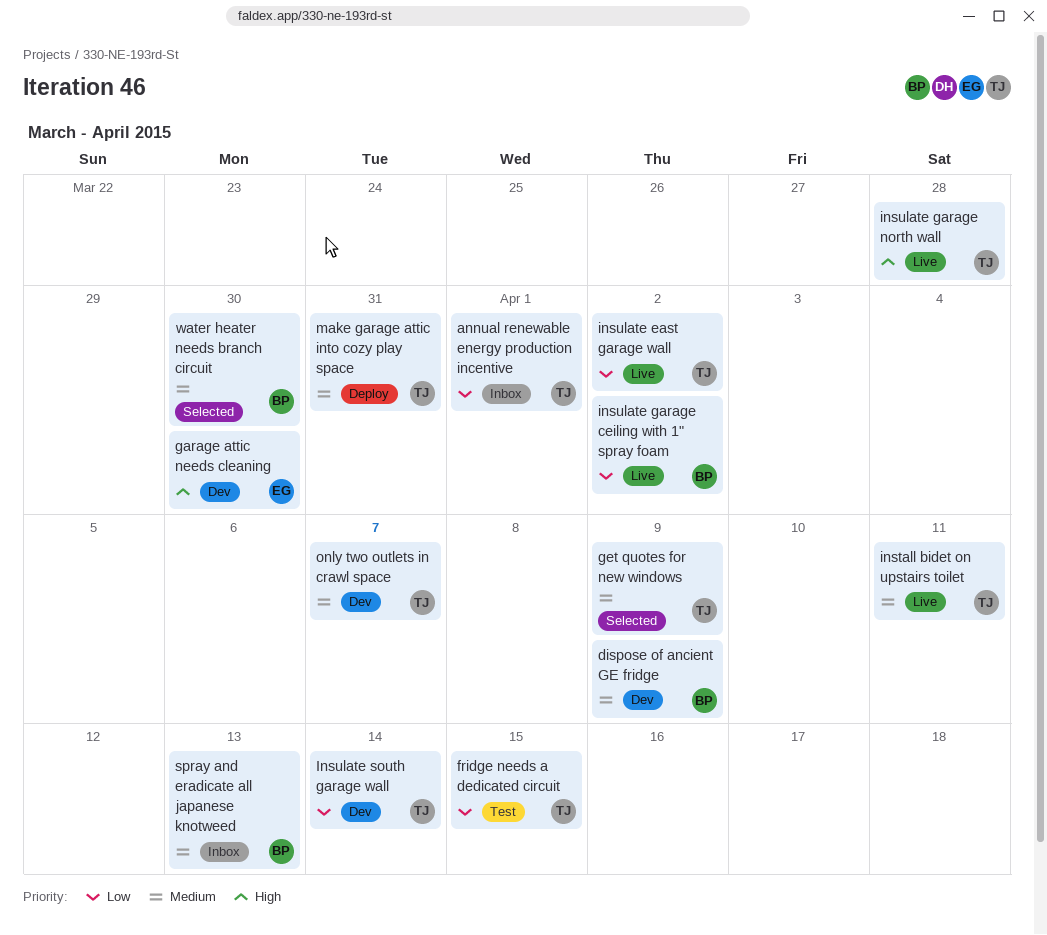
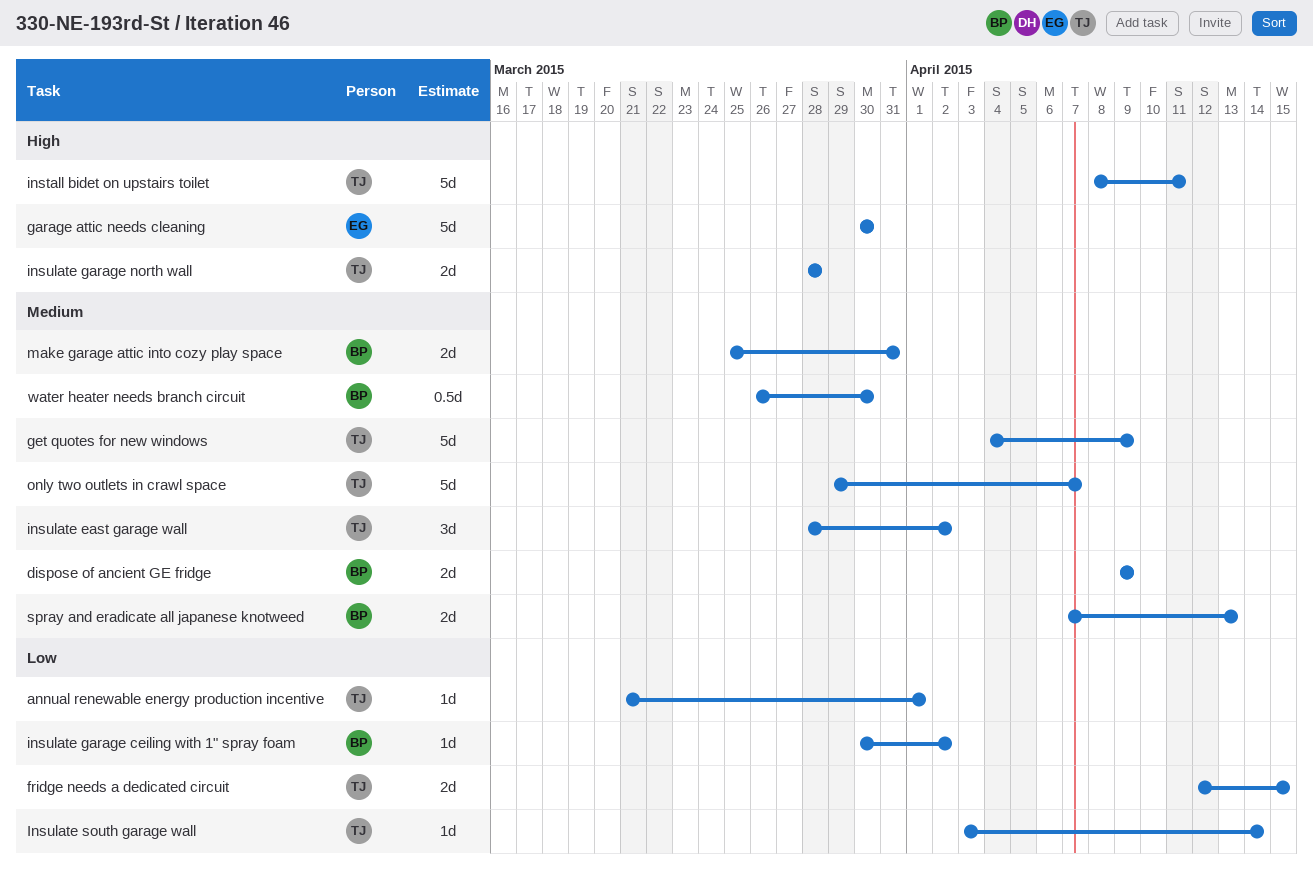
install bidet on upstairs toilet, priority: Medium -> High
insulate east garage wall, priority: Low -> Medium
make garage attic into cozy play space, owner: TJ -> BP

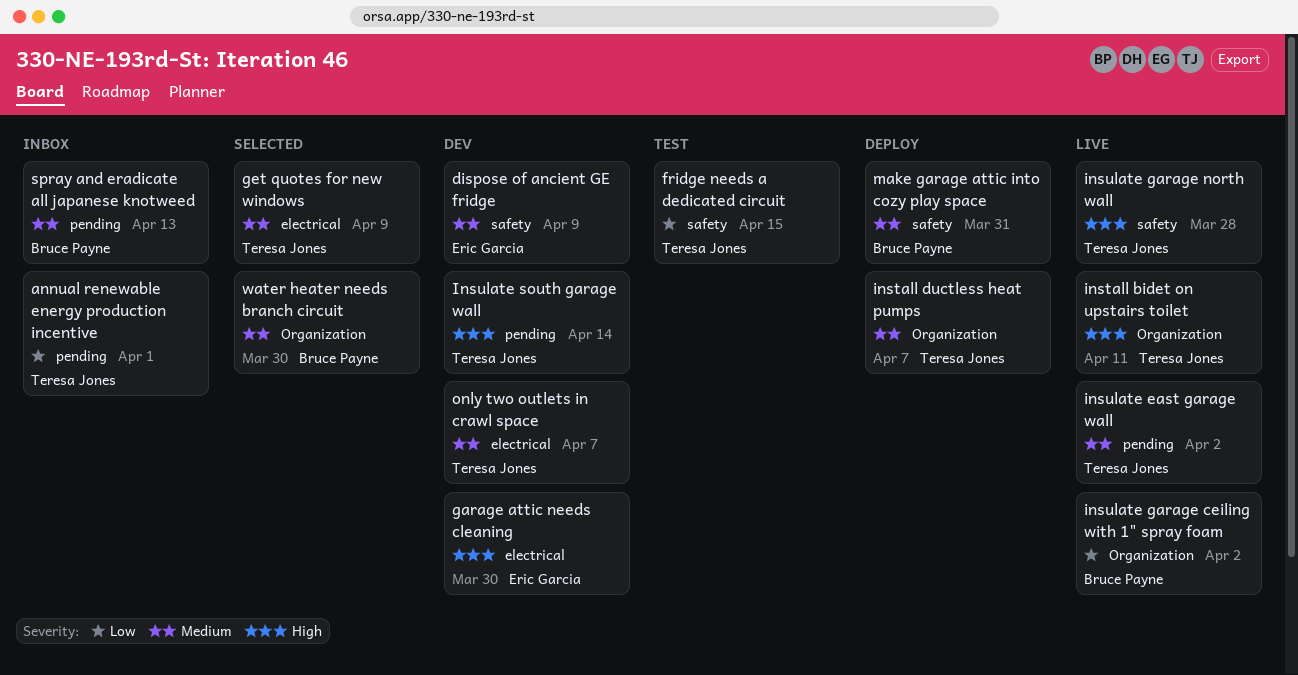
dispose of ancient GE fridge, owner: Bruce Payne -> Eric Garcia
install ductless heat pumps: none -> present
Insulate south garage wall, priority: Low -> High

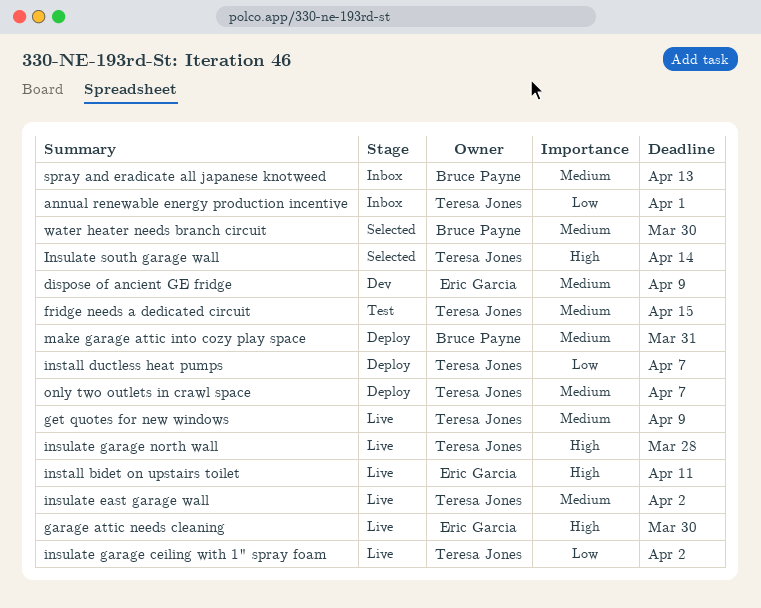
fridge needs a dedicated circuit, priority: Low -> Medium
garage attic needs cleaning, status: Dev -> Live
get quotes for new windows, status: Selected -> Live
install bidet on upstairs toilet, owner: Teresa Jones -> Eric Garcia
install ductless heat pumps, priority: Medium -> Low
insulate garage ceiling with 1" spray foam, owner: Bruce Payne -> Teresa Jones
Insulate south garage wall, status: Dev -> Selected
only two outlets in crawl space, status: Dev -> Deploy

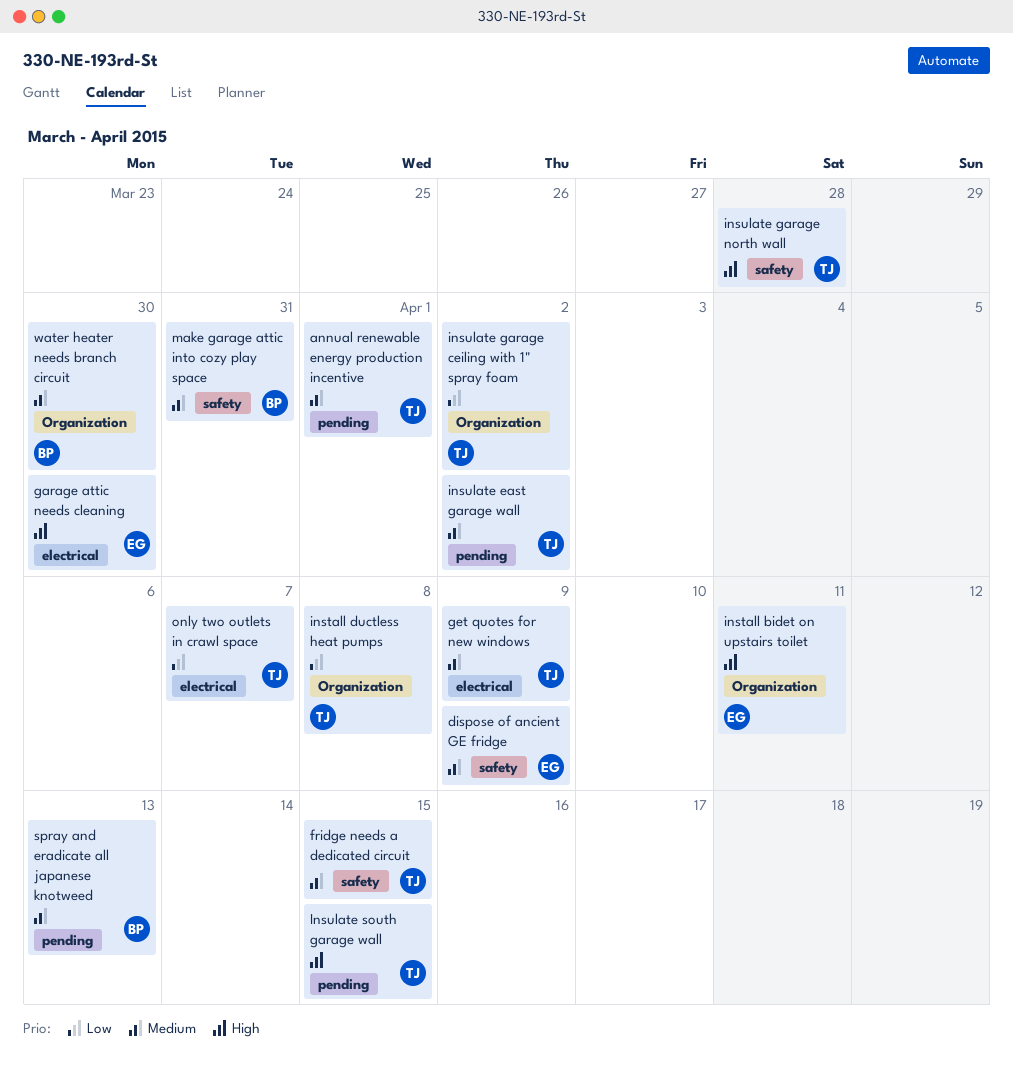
annual renewable energy production incentive, priority: Low -> Medium
install ductless heat pumps, due: Apr 7 -> Apr 8
Insulate south garage wall, due: Apr 14 -> Apr 15
only two outlets in crawl space, priority: Medium -> Low

